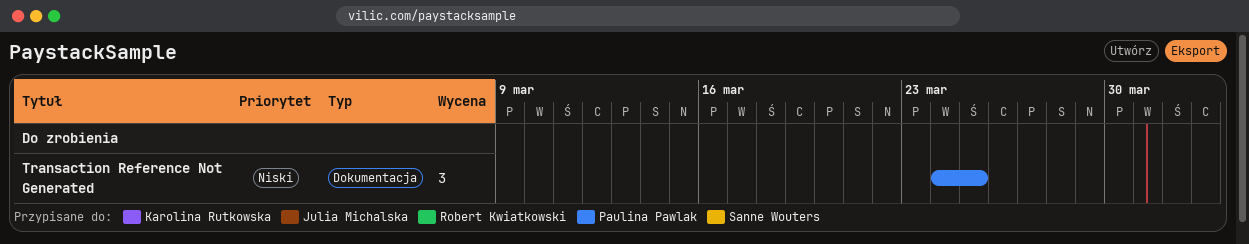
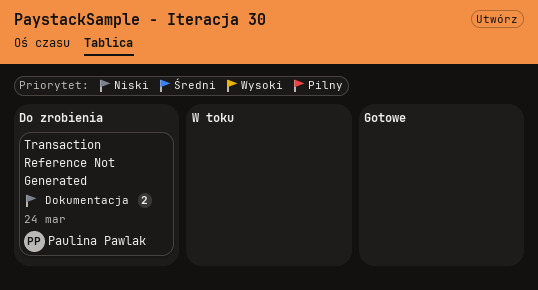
Transaction Reference Not Generated, estimate: 3 -> 2
Transaction Reference Not Generated, due: Mar 25 -> Mar 24

